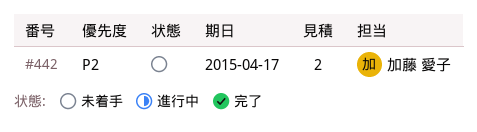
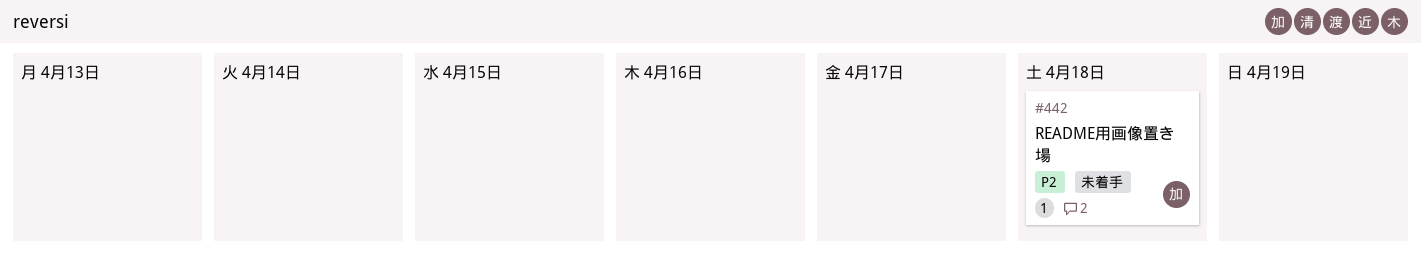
#442, estimate: 2 -> 1
#442, due: Apr 17 -> Apr 18

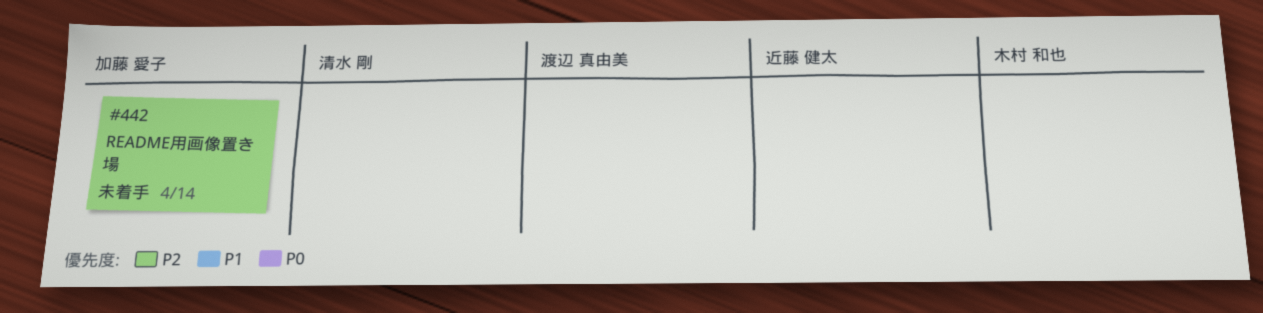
#442, due: Apr 18 -> Apr 14

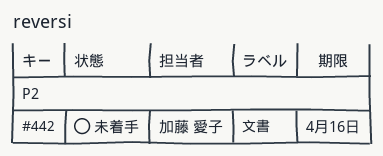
#442, due: Apr 14 -> Apr 16

